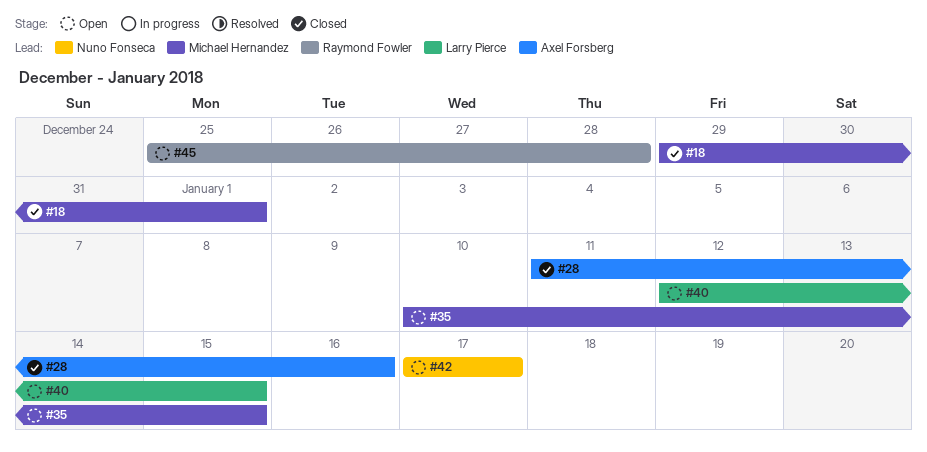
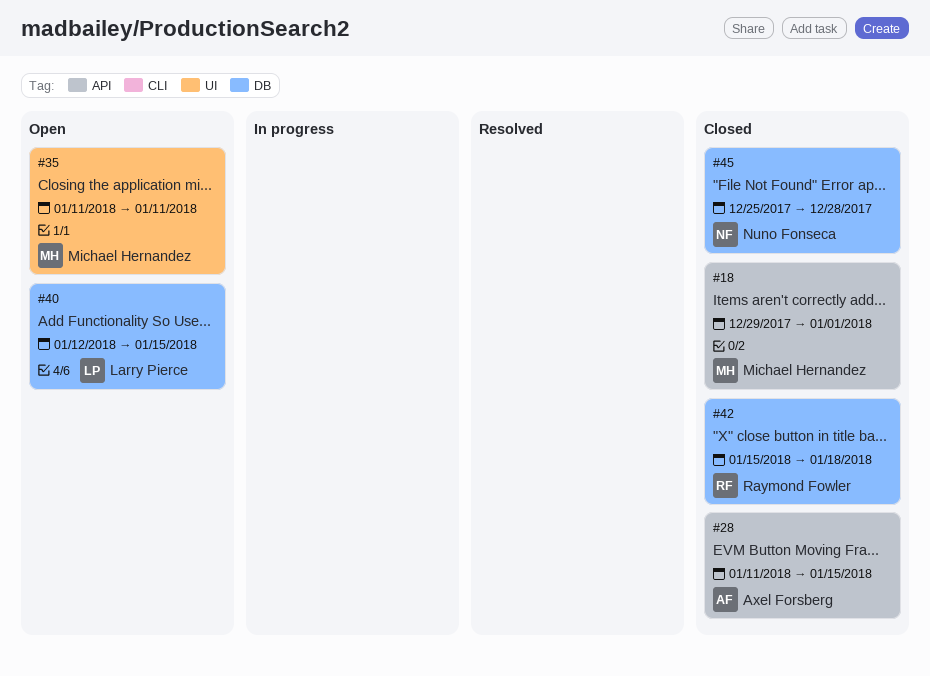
#28, due: Jan 16 -> Jan 15
#35, start: Jan 10 -> Jan 11
#35, due: Jan 15 -> Jan 11
#42, status: Open -> Closed
#42, owner: Nuno Fonseca -> Raymond Fowler
#42, start: Jan 17 -> Jan 15
#42, due: Jan 17 -> Jan 18
#45, status: Open -> Closed
#45, owner: Raymond Fowler -> Nuno Fonseca

